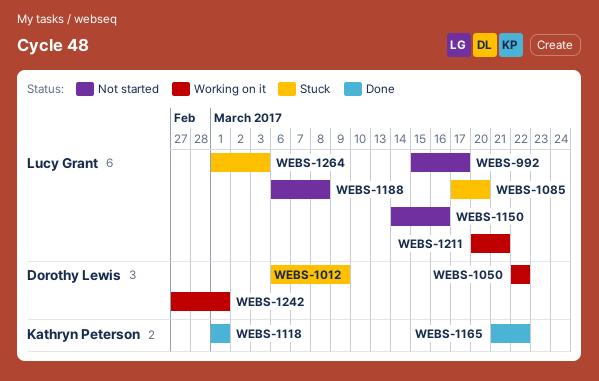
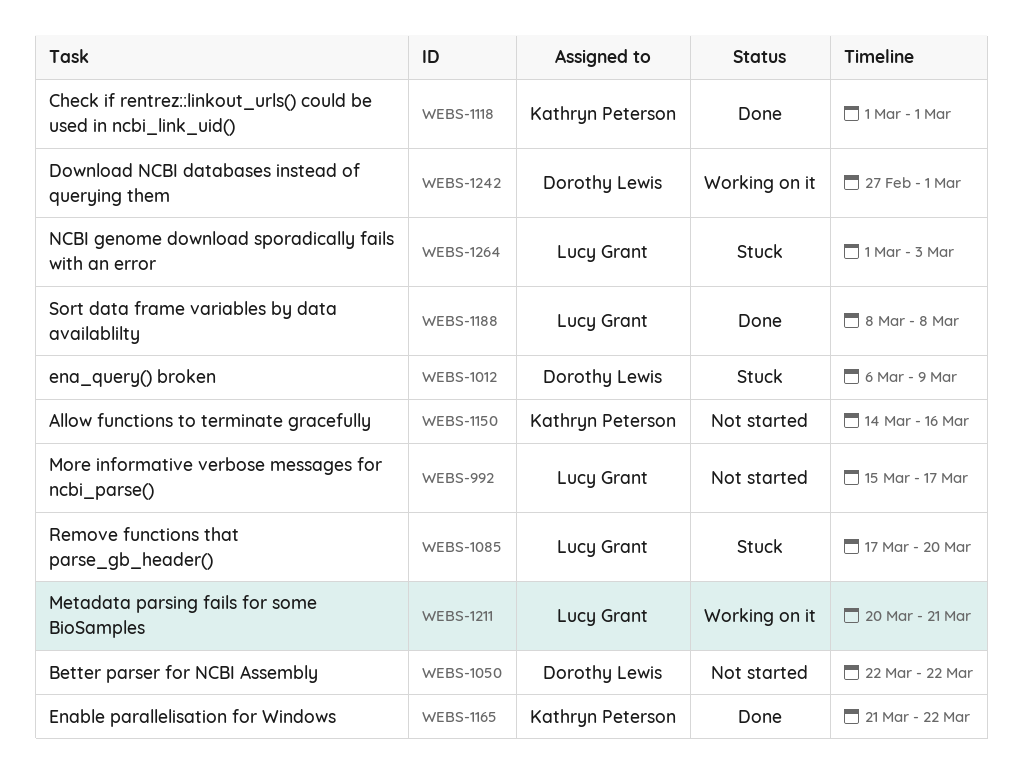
WEBS-1050, status: Working on it -> Not started
WEBS-1150, owner: Lucy Grant -> Kathryn Peterson
WEBS-1188, status: Not started -> Done
WEBS-1188, start: Mar 6 -> Mar 8

